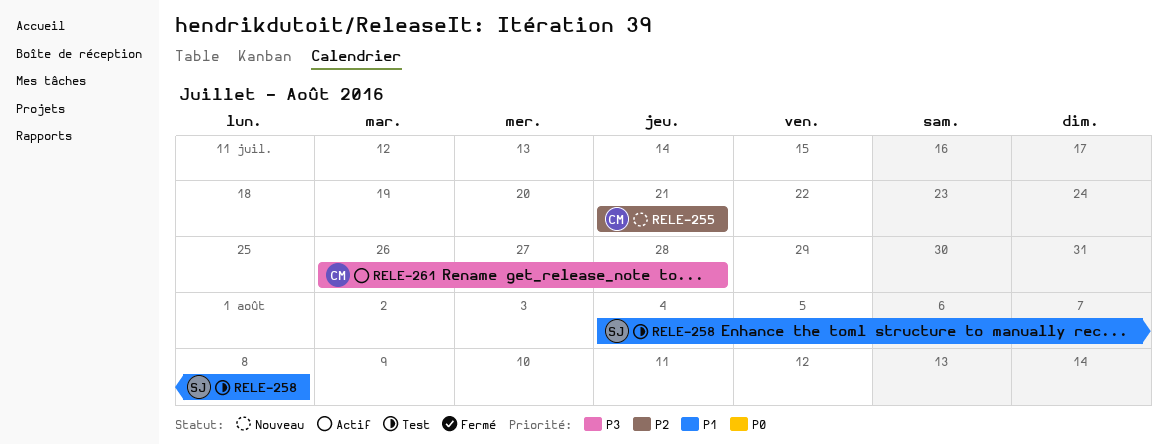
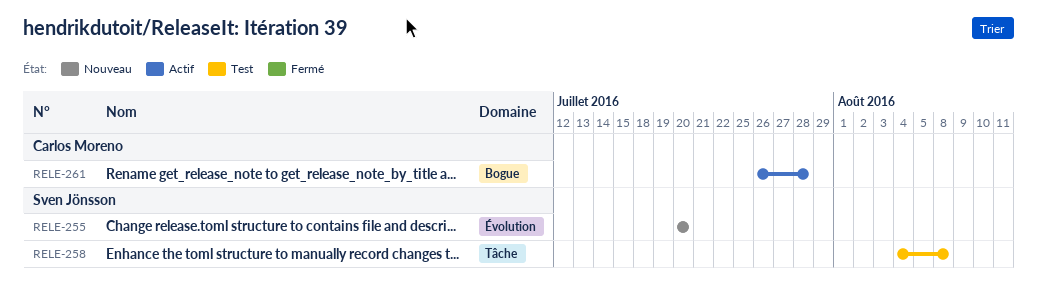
RELE-255, owner: Carlos Moreno -> Sven Jönsson
RELE-255, start: Jul 21 -> Jul 20
RELE-255, due: Jul 21 -> Jul 20

